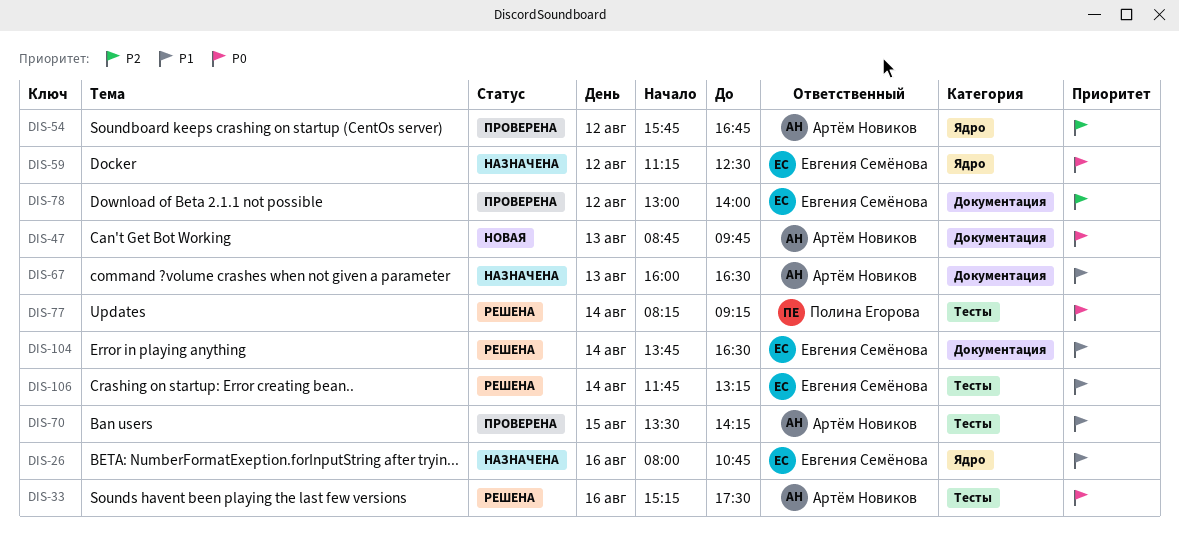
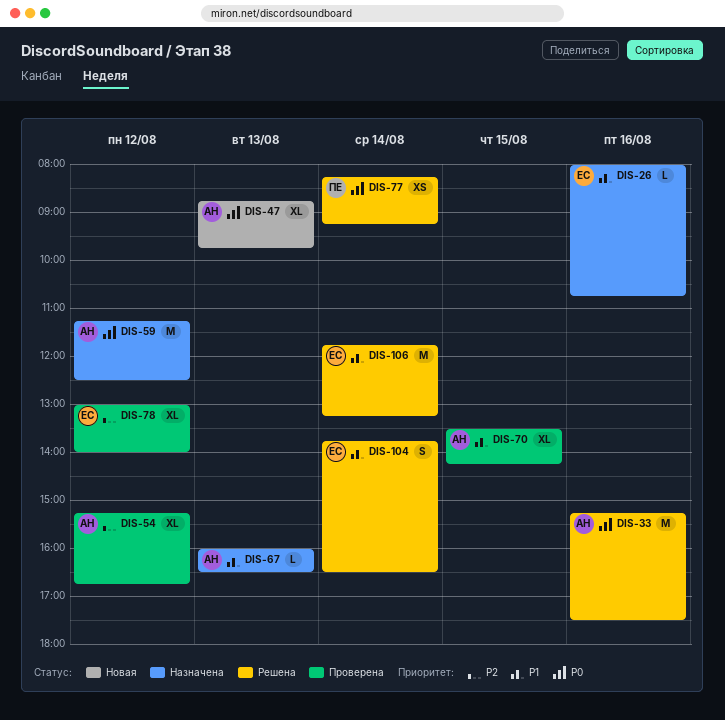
DIS-54, begins: 15:45 -> 15:15
DIS-59, owner: Евгения Семёнова -> Артём Новиков

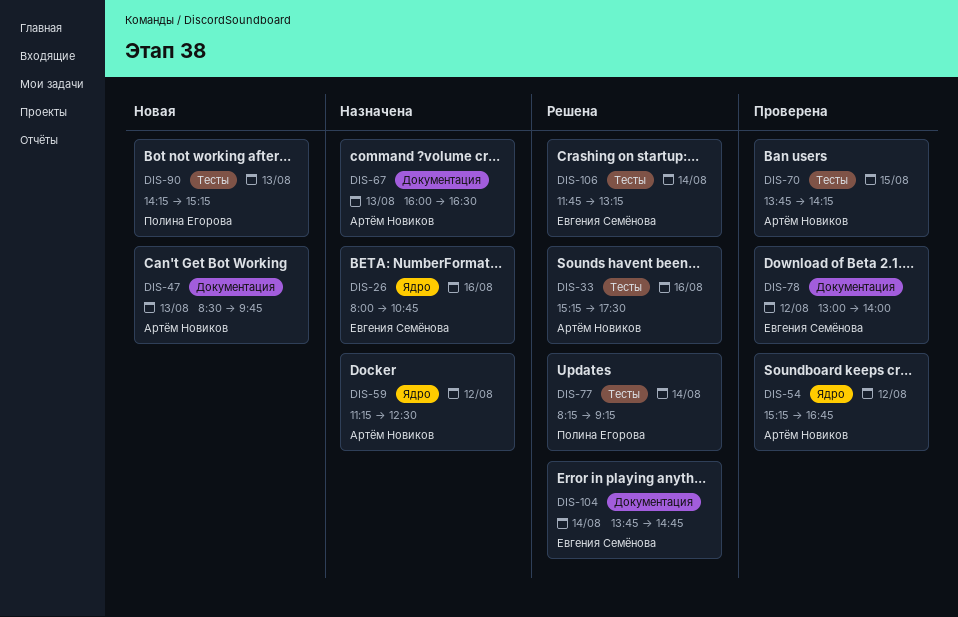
DIS-47, begins: 08:45 -> 08:30
DIS-70, begins: 13:30 -> 13:45
DIS-90: none -> present
DIS-104, ends: 16:30 -> 14:45

